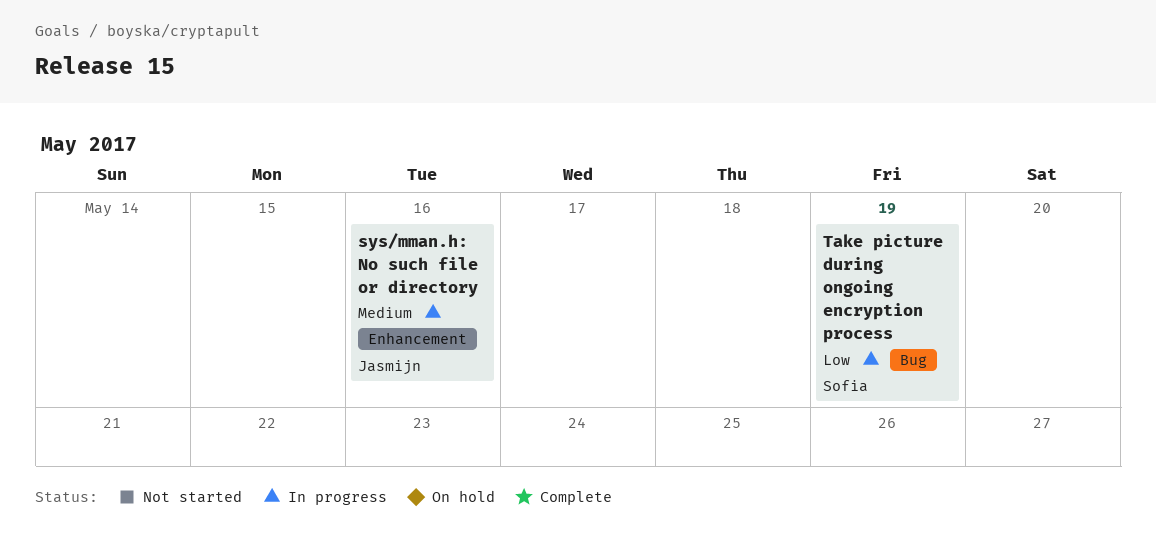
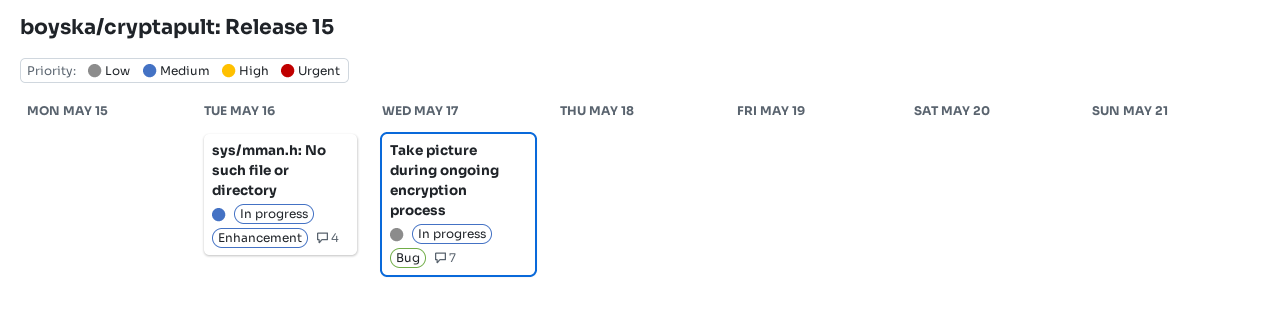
Take picture during ongoing encryption process, due: May 19 -> May 17

